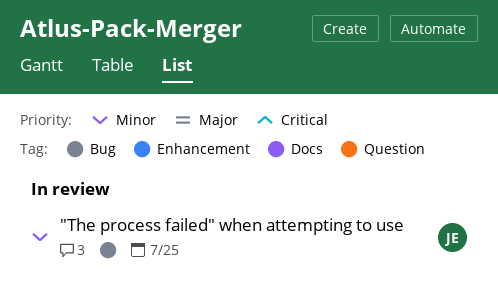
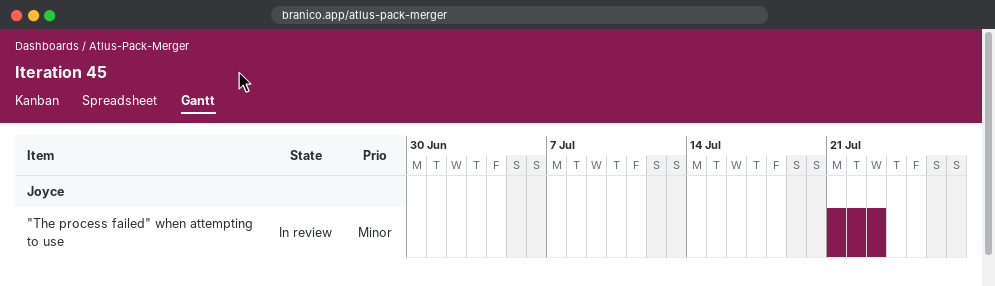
"The process failed" when attempting to use, due: Jul 25 -> Jul 23

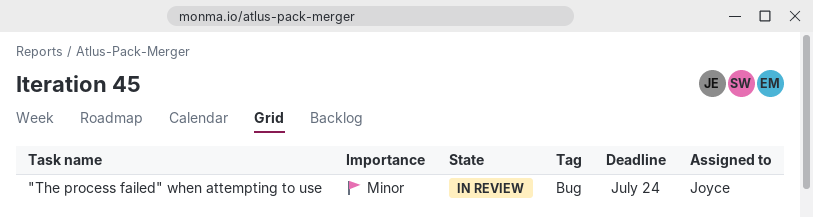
"The process failed" when attempting to use, due: Jul 23 -> Jul 24

